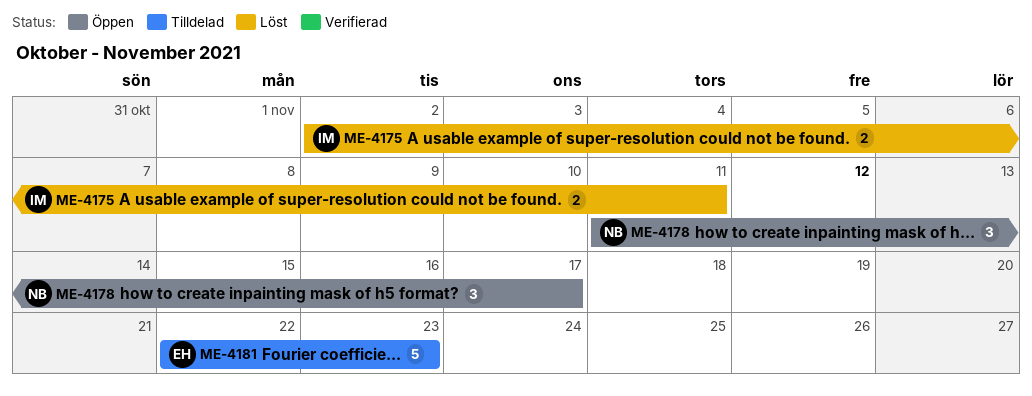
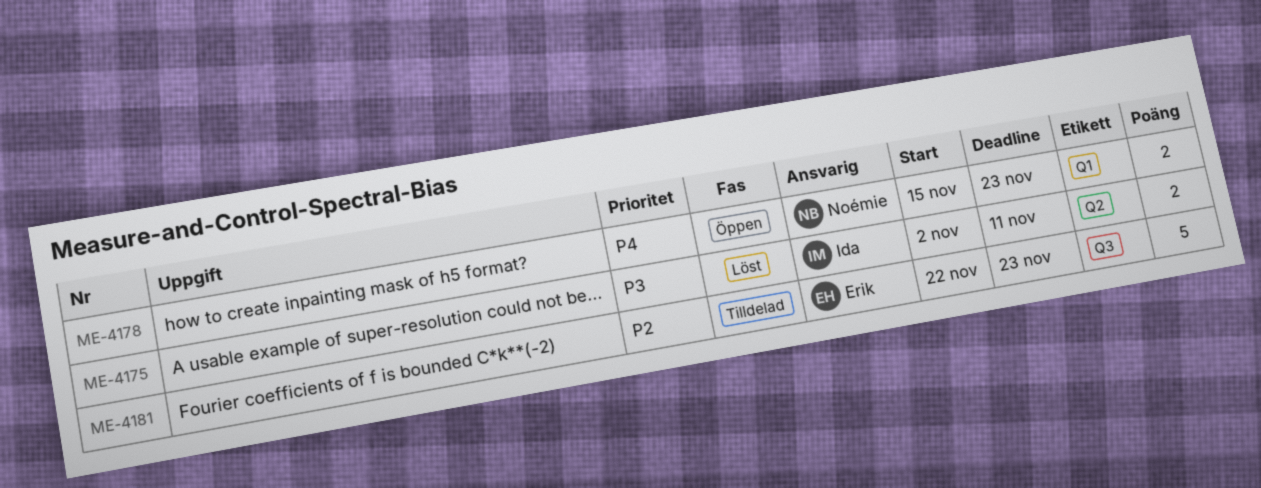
ME-4178, estimate: 3 -> 2
ME-4178, start: Nov 11 -> Nov 15
ME-4178, due: Nov 17 -> Nov 23

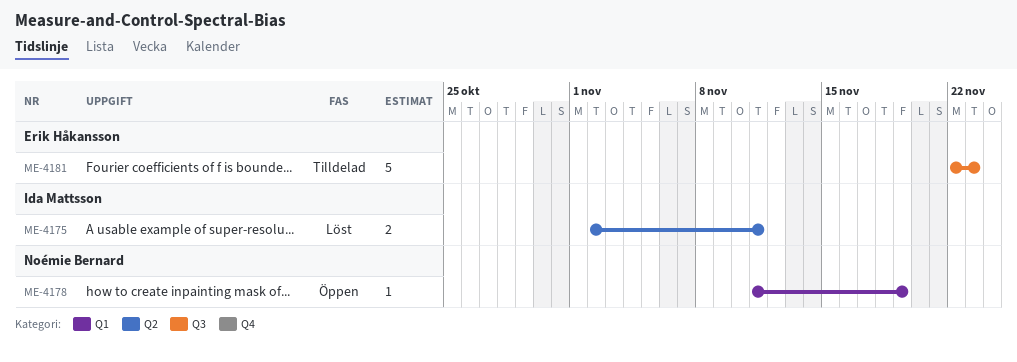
ME-4178, estimate: 2 -> 1
ME-4178, start: Nov 15 -> Nov 11
ME-4178, due: Nov 23 -> Nov 19

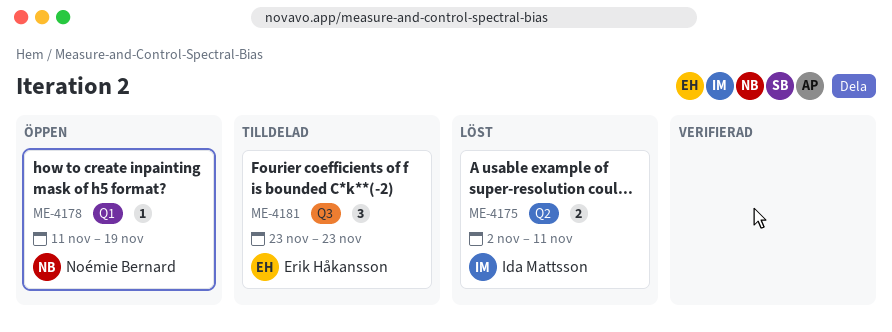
ME-4181, estimate: 5 -> 3
ME-4181, start: Nov 22 -> Nov 23

